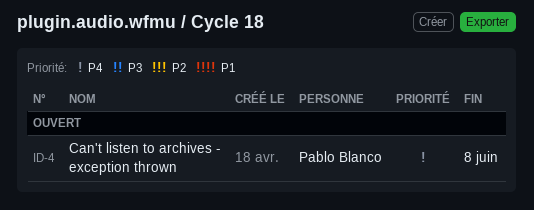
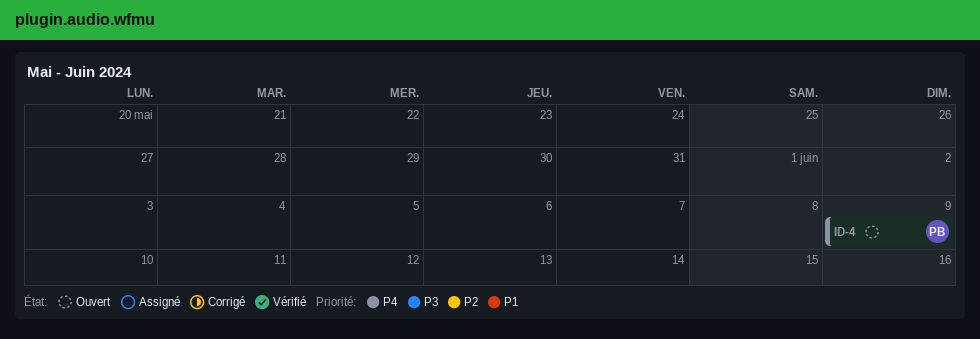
ID-4, due: Jun 8 -> Jun 9

